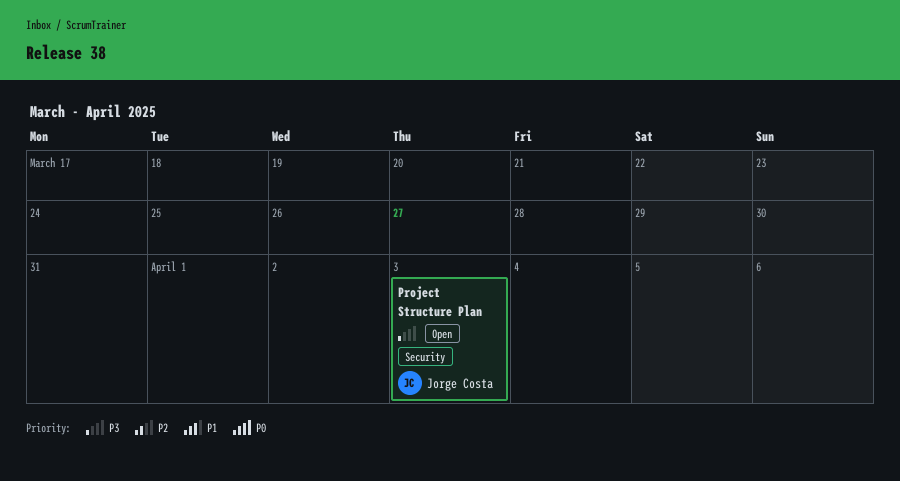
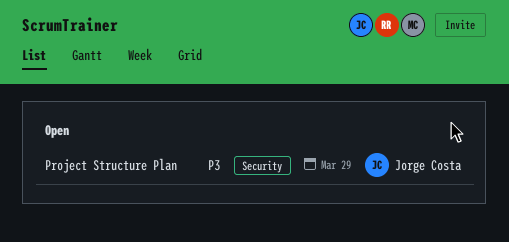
Project Structure Plan, due: Apr 3 -> Mar 29

